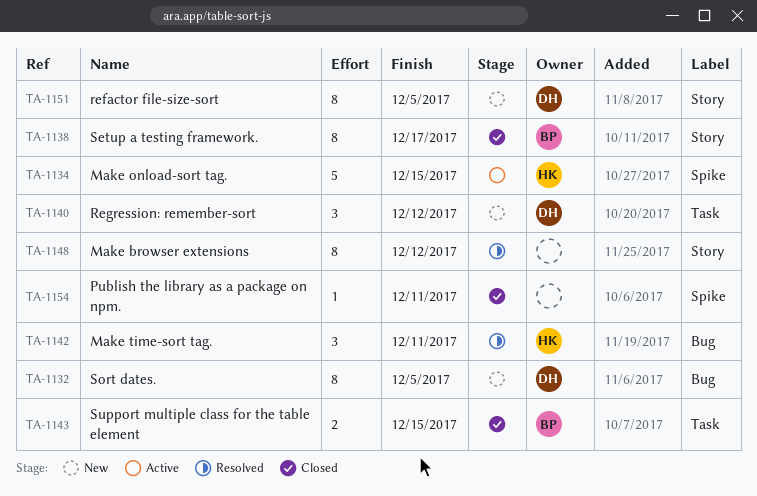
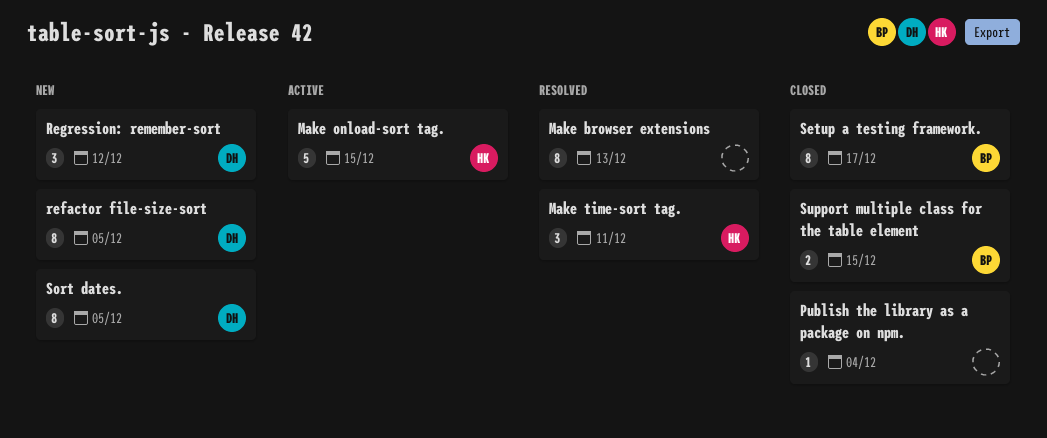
Make browser extensions, due: Dec 12 -> Dec 13
Publish the library as a package on npm., due: Dec 11 -> Dec 4

